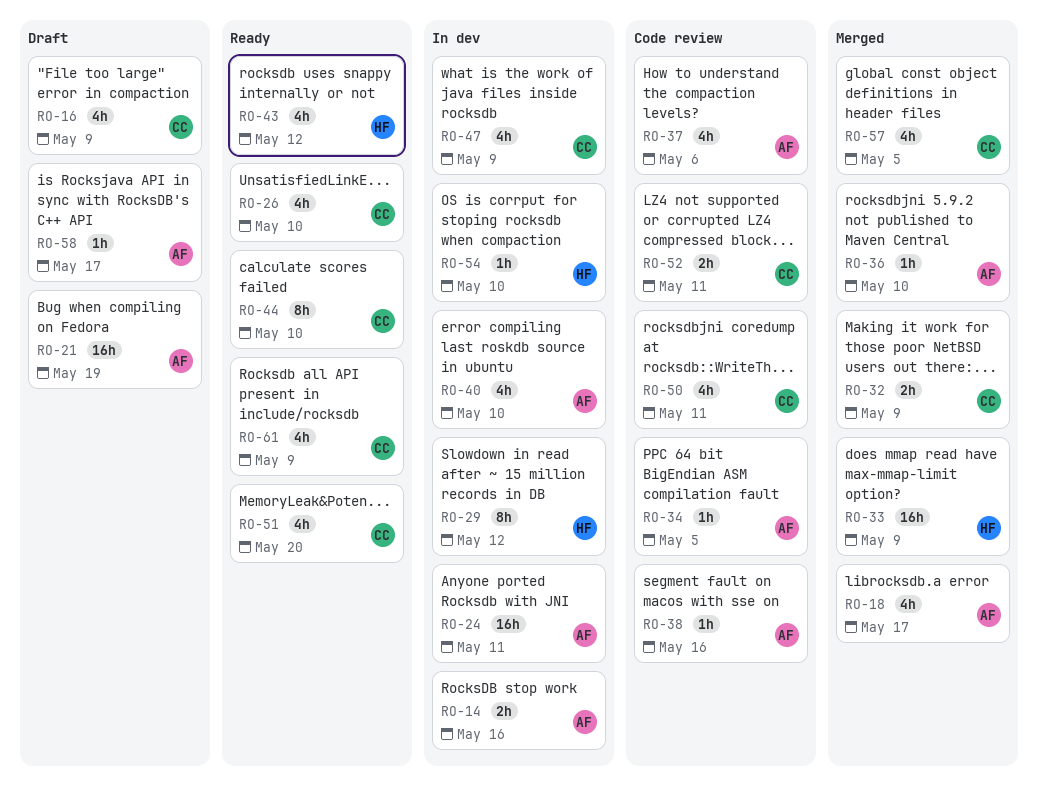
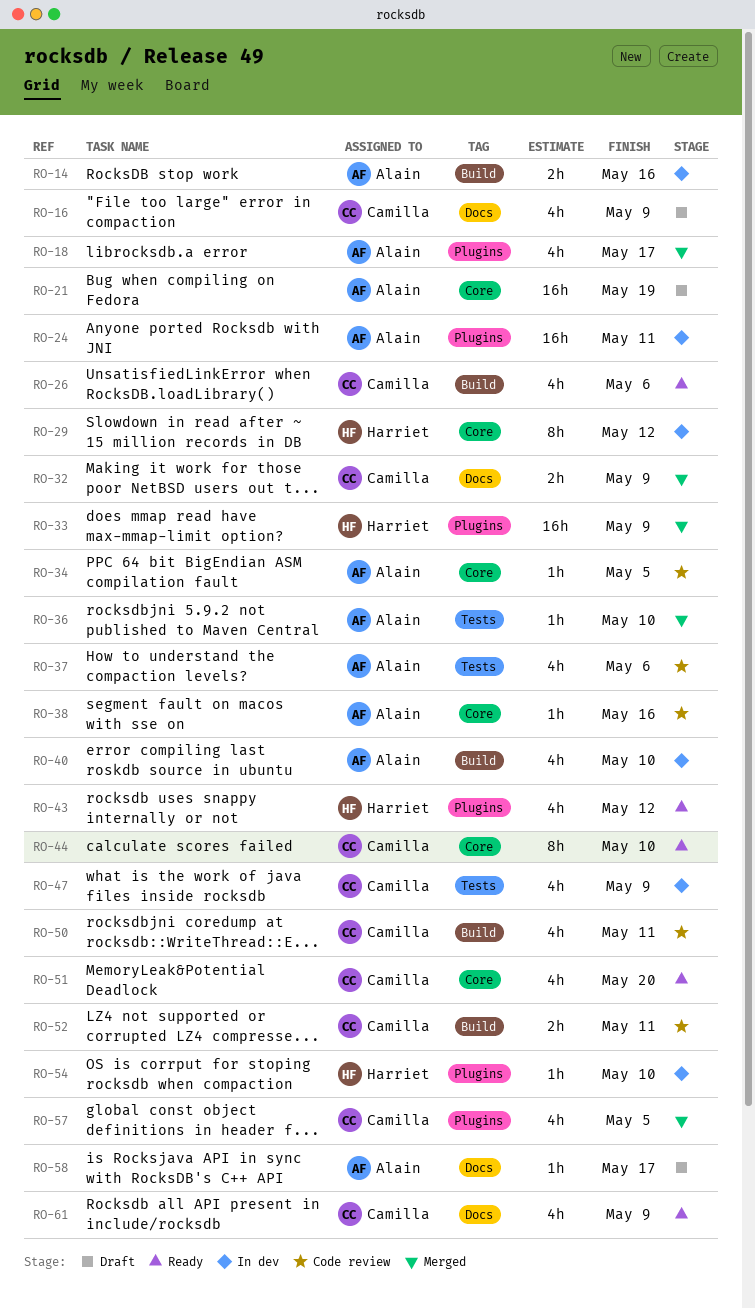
RO-26, due: May 10 -> May 6

